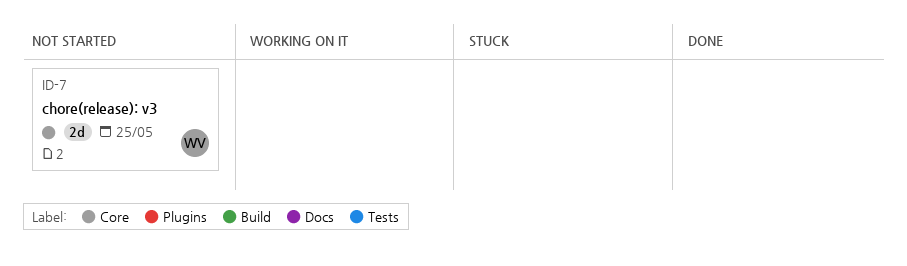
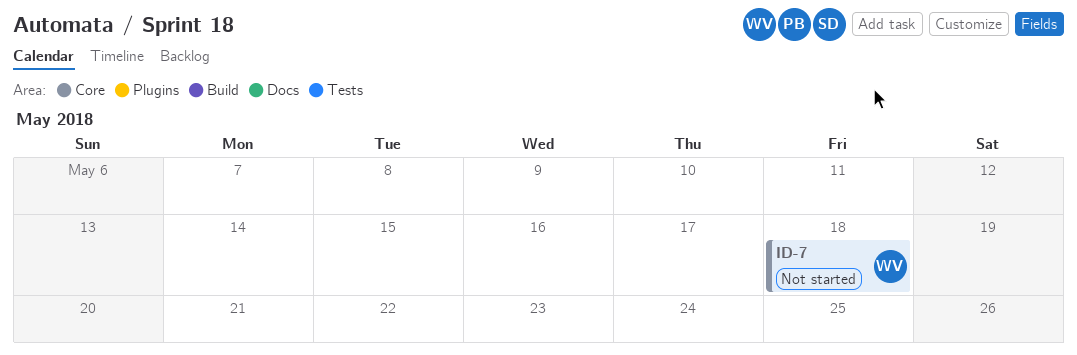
ID-7, due: May 25 -> May 18

